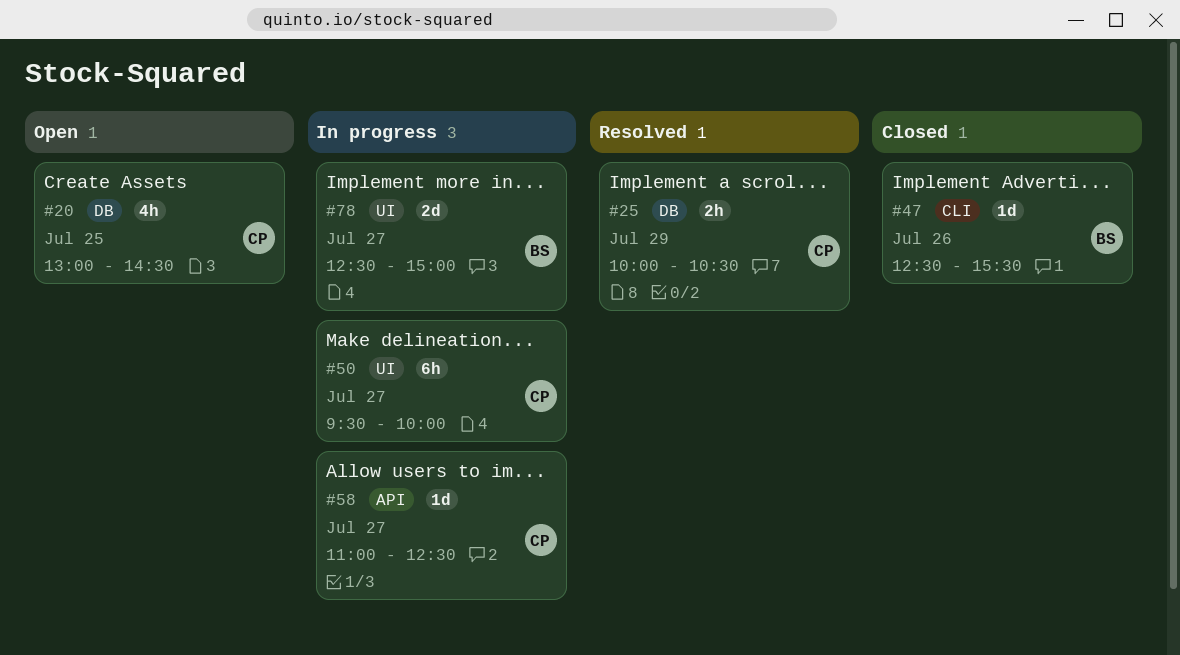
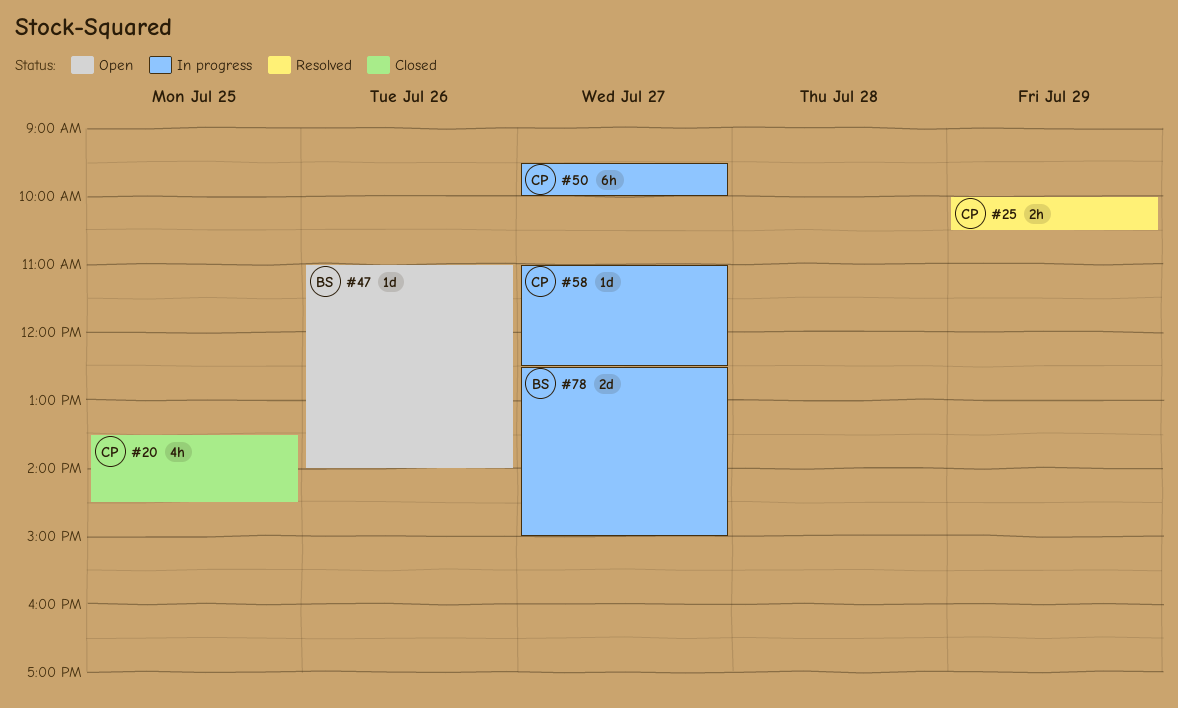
#20, status: Open -> Closed
#20, begins: 13:00 -> 13:30
#47, status: Closed -> Open
#47, begins: 12:30 -> 11:00
#47, ends: 15:30 -> 14:00

